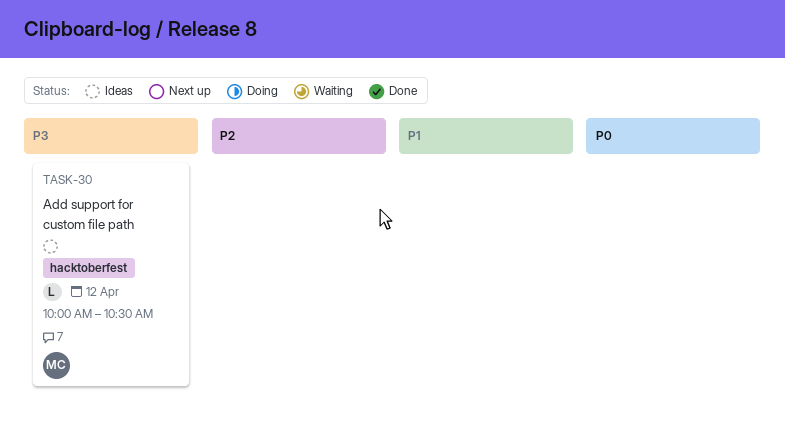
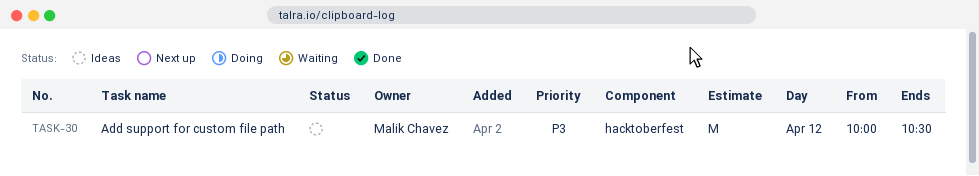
TASK-30, estimate: L -> M

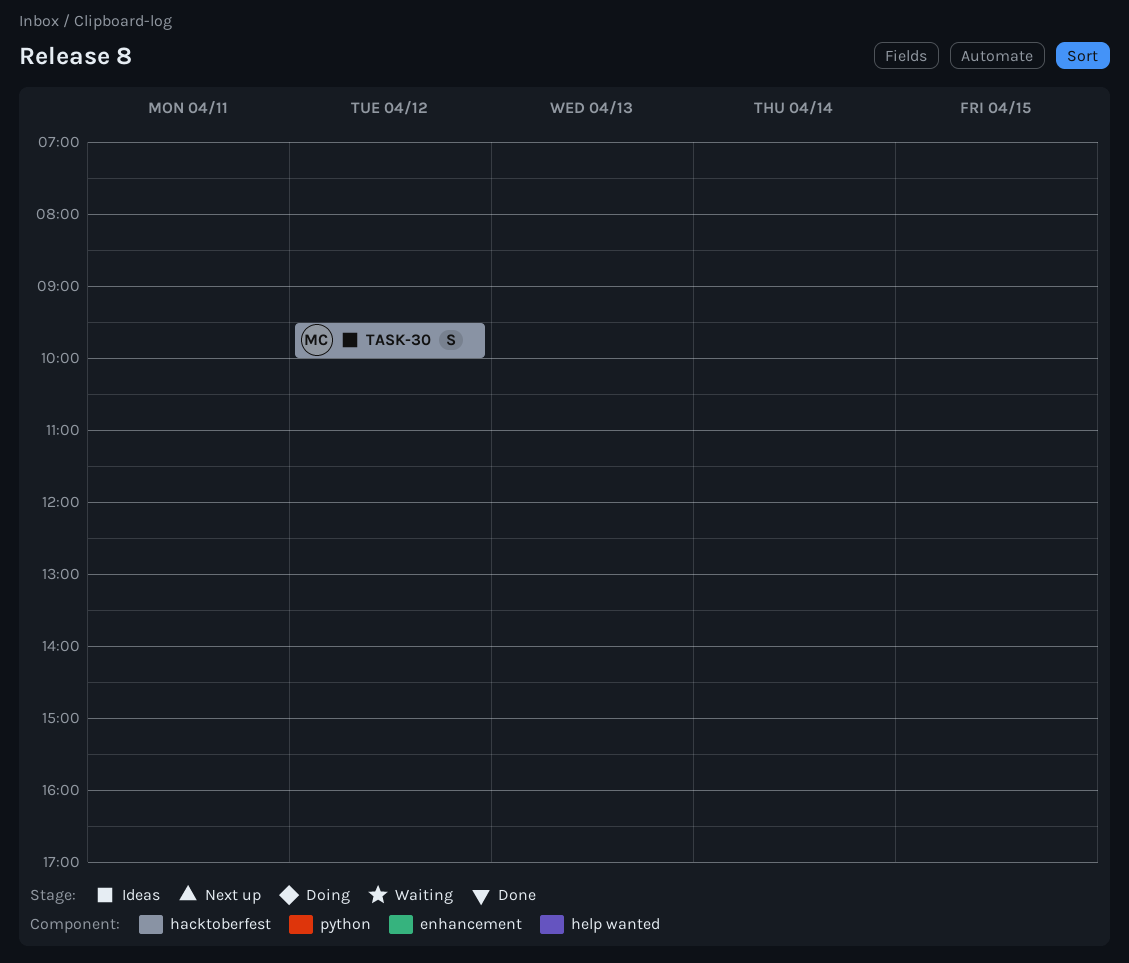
TASK-30, estimate: M -> S
TASK-30, begins: 10:00 -> 09:30
TASK-30, ends: 10:30 -> 10:00

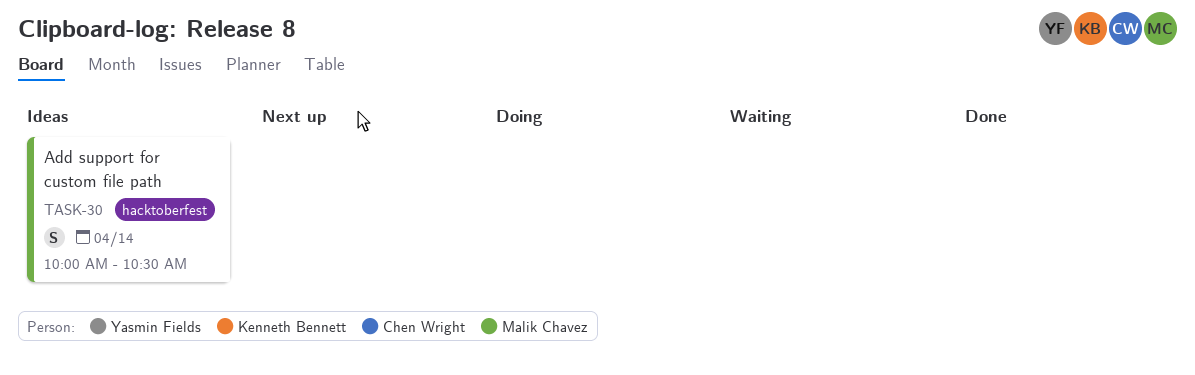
TASK-30, day: Apr 12 -> Apr 14
TASK-30, begins: 09:30 -> 10:00
TASK-30, ends: 10:00 -> 10:30

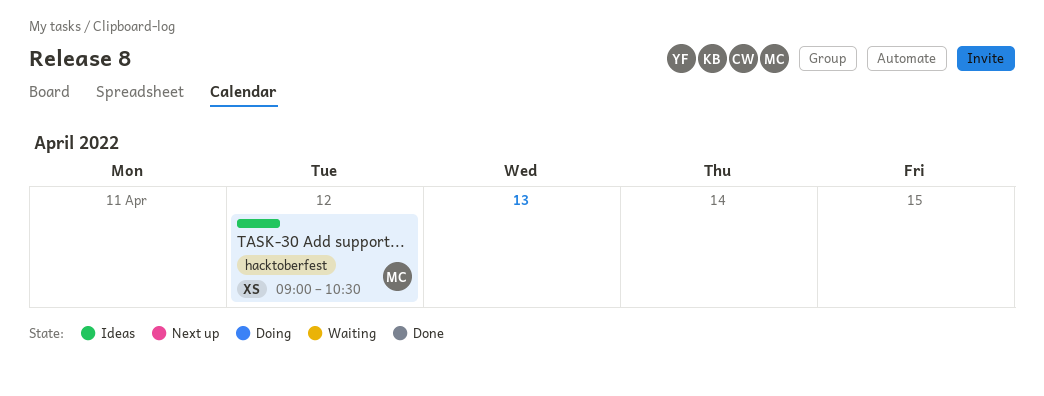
TASK-30, estimate: S -> XS
TASK-30, day: Apr 14 -> Apr 12
TASK-30, begins: 10:00 -> 09:00

